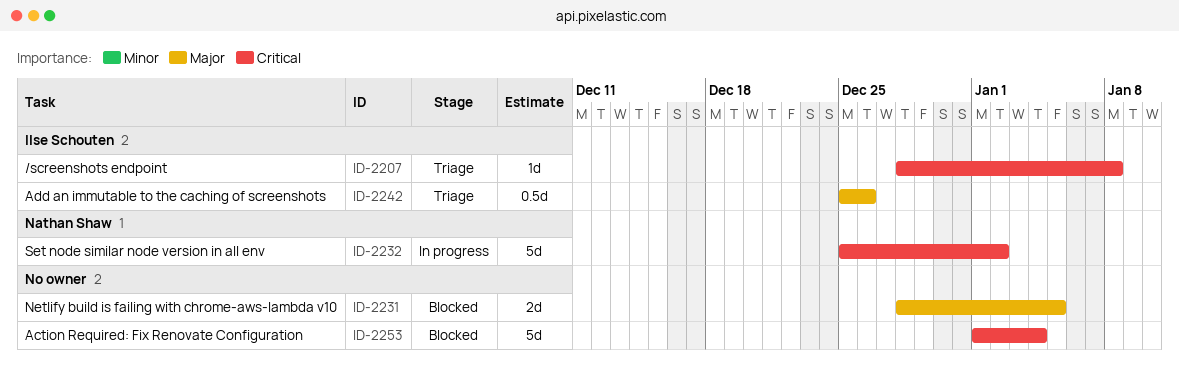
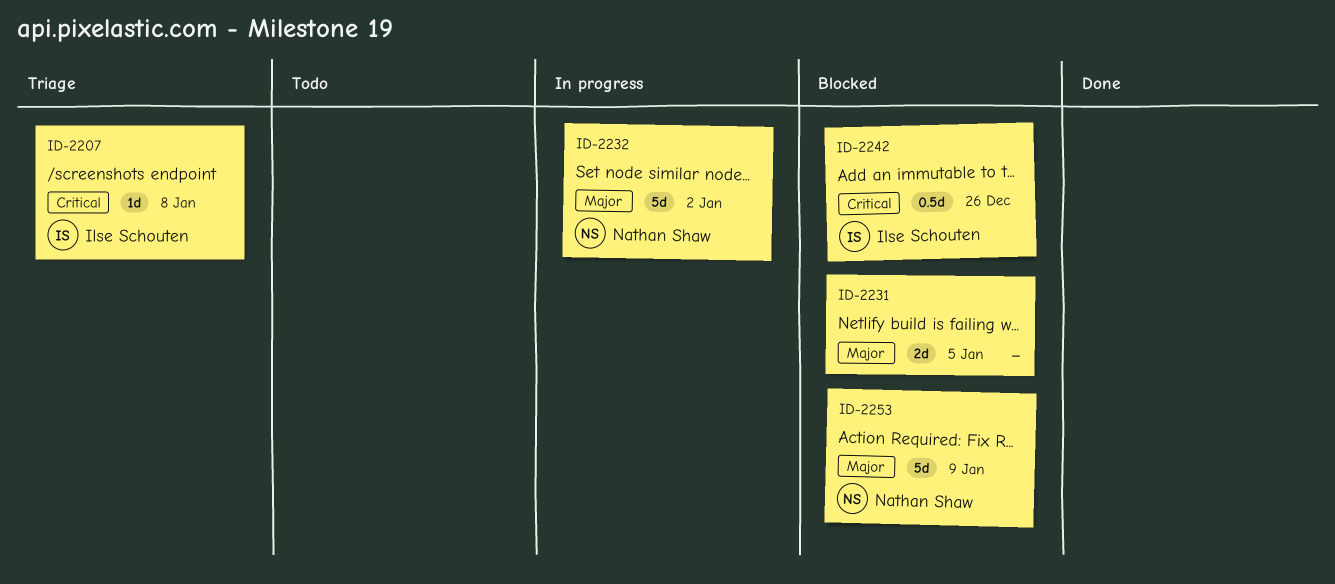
ID-2232, priority: Critical -> Major
ID-2242, status: Triage -> Blocked
ID-2242, priority: Major -> Critical
ID-2253, owner: none -> Nathan Shaw
ID-2253, priority: Critical -> Major
ID-2253, due: Jan 4 -> Jan 9

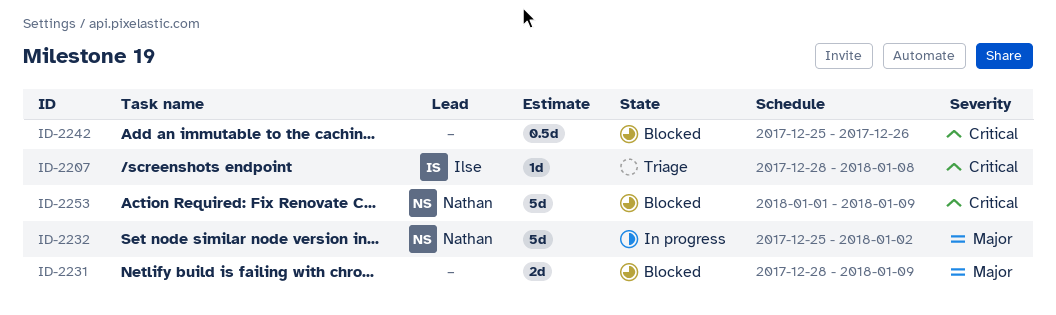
ID-2231, due: Jan 5 -> Jan 9
ID-2242, owner: Ilse Schouten -> none
ID-2253, priority: Major -> Critical

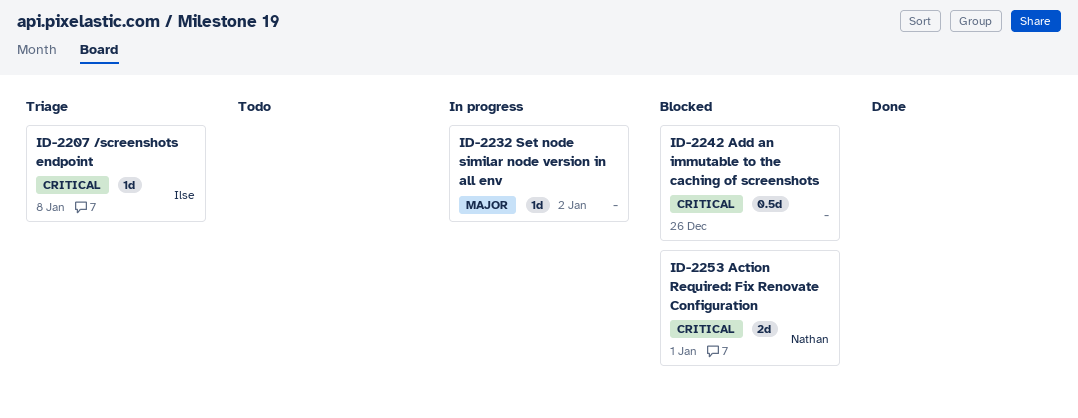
ID-2231: present -> none
ID-2232, owner: Nathan -> none
ID-2232, estimate: 5d -> 1d
ID-2253, estimate: 5d -> 2d
ID-2253, due: Jan 9 -> Jan 1

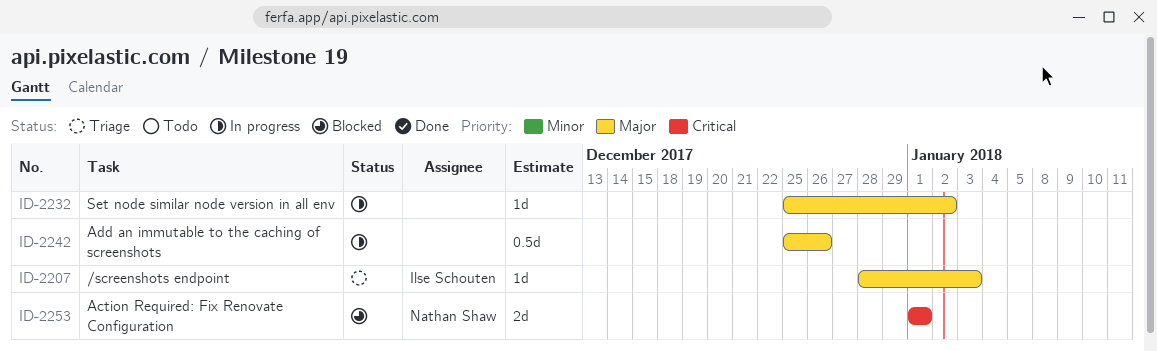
ID-2207, priority: Critical -> Major
ID-2207, due: Jan 8 -> Jan 3
ID-2242, status: Blocked -> In progress
ID-2242, priority: Critical -> Major

